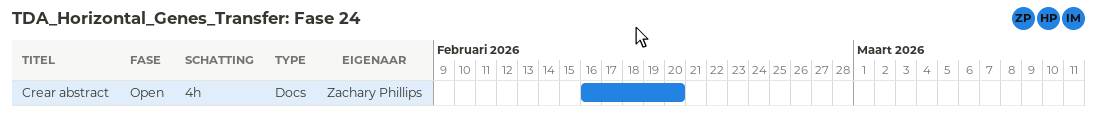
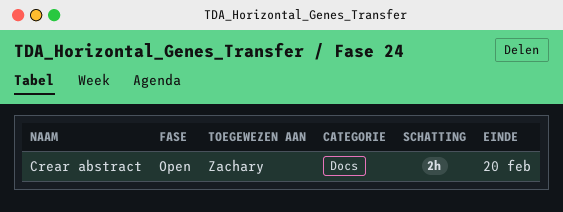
Crear abstract, estimate: 4h -> 2h

